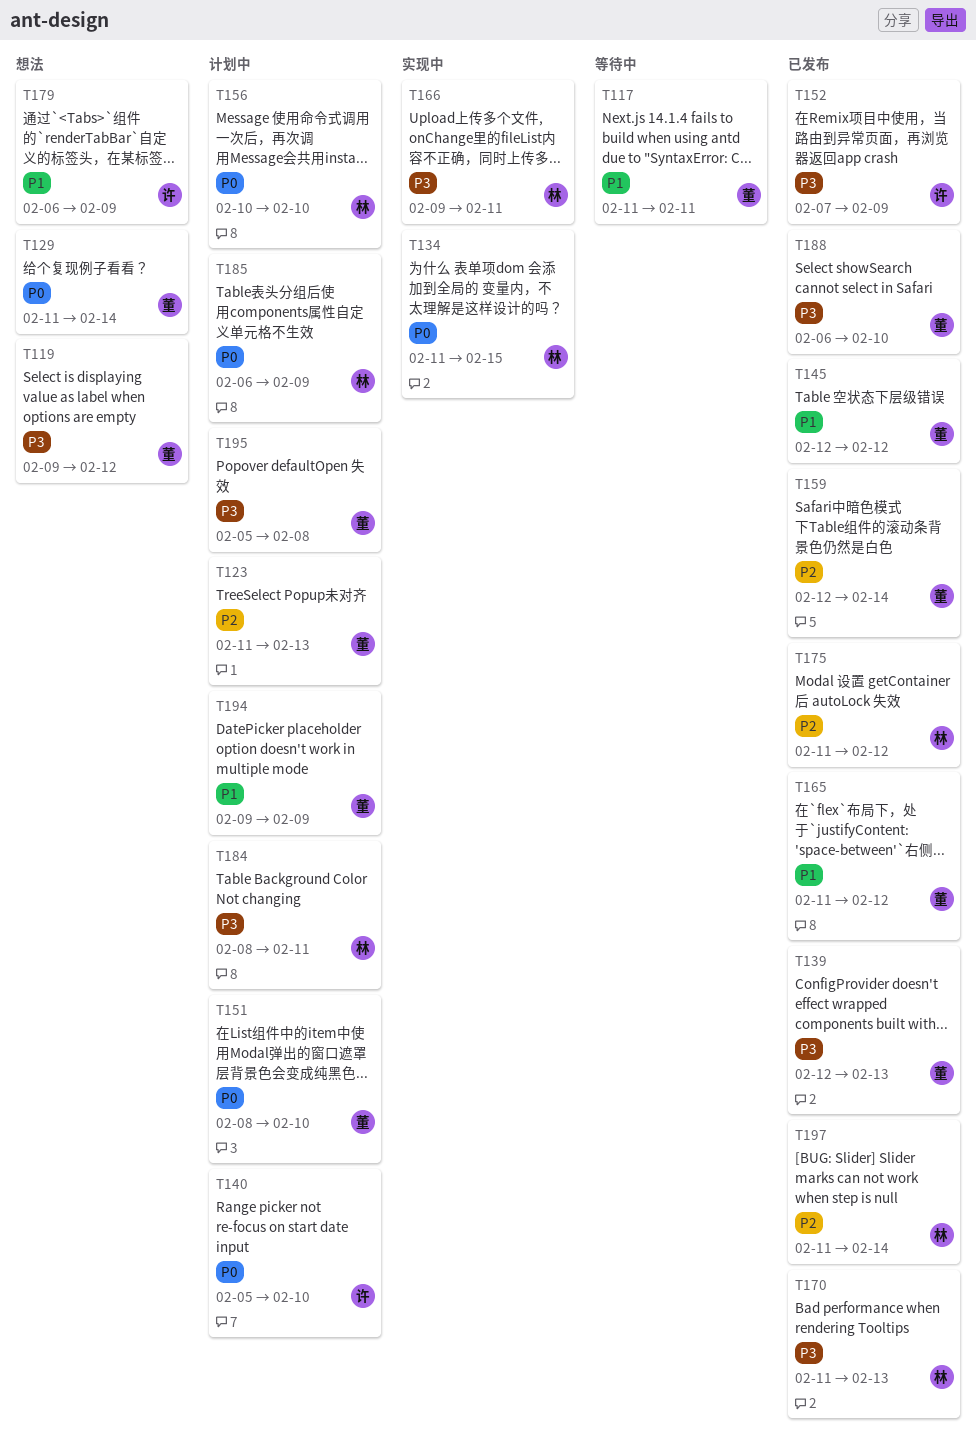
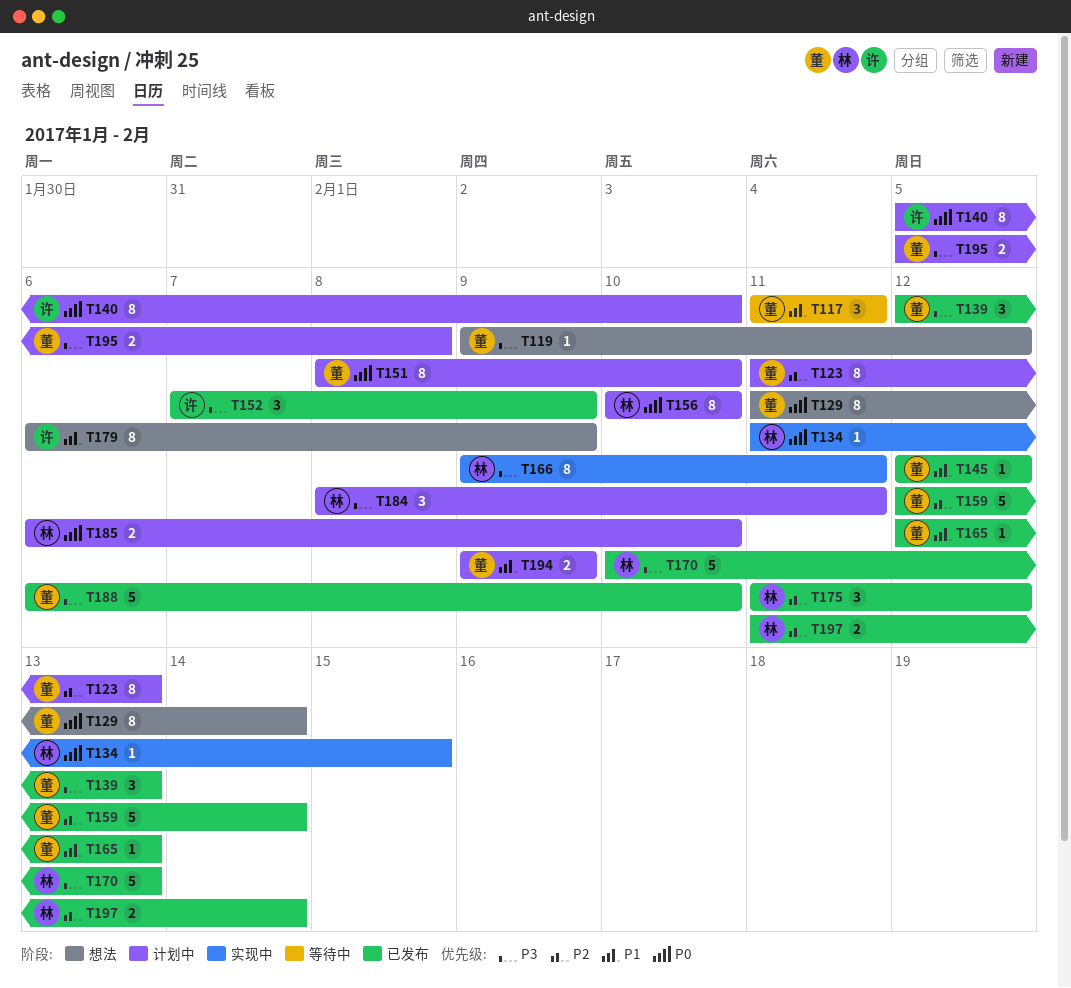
T165, start: Feb 11 -> Feb 12
T165, due: Feb 12 -> Feb 13
T170, start: Feb 11 -> Feb 10
T185, due: Feb 9 -> Feb 10

